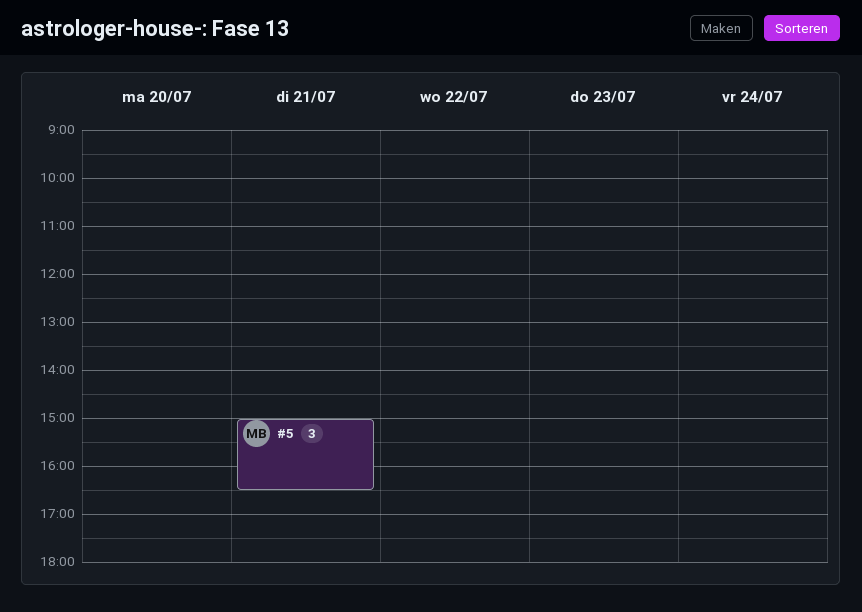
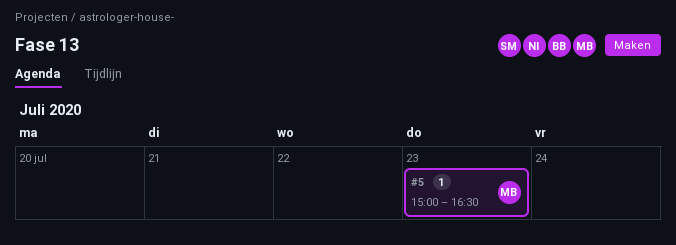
#5, estimate: 3 -> 1
#5, day: Jul 21 -> Jul 23

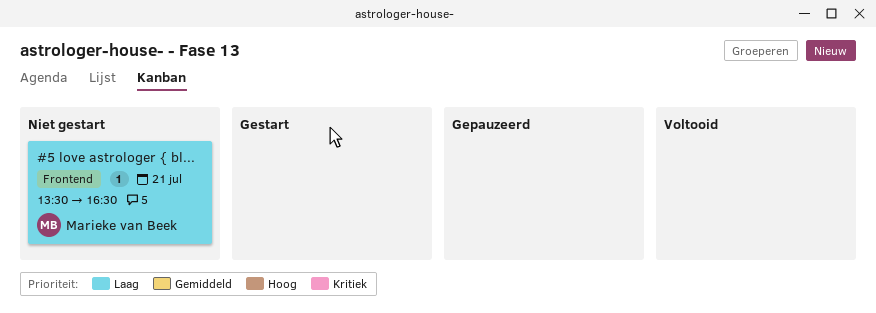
#5, day: Jul 23 -> Jul 21
#5, begins: 15:00 -> 13:30

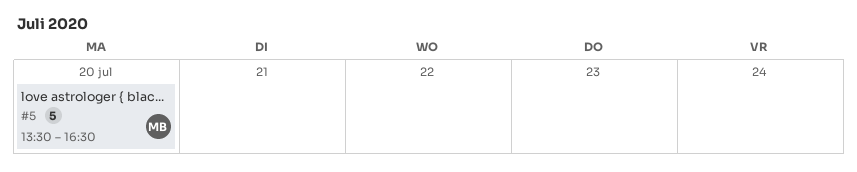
#5, estimate: 1 -> 5
#5, day: Jul 21 -> Jul 20

